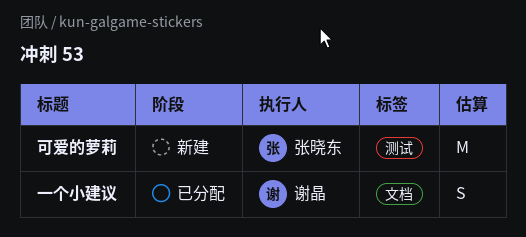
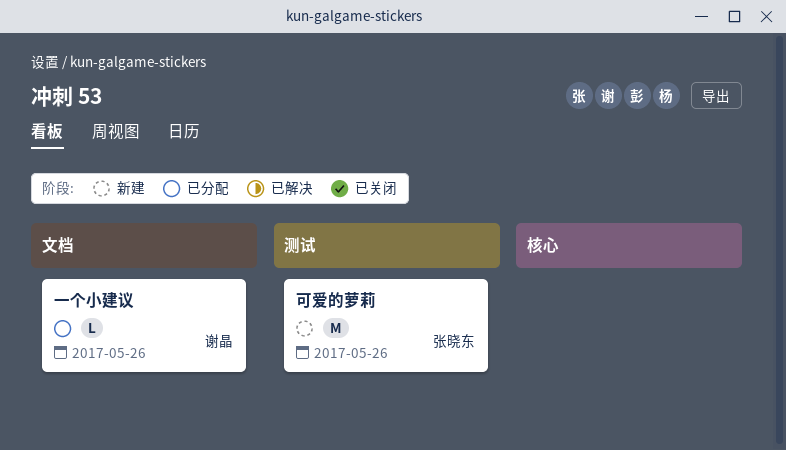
一个小建议, estimate: S -> L

